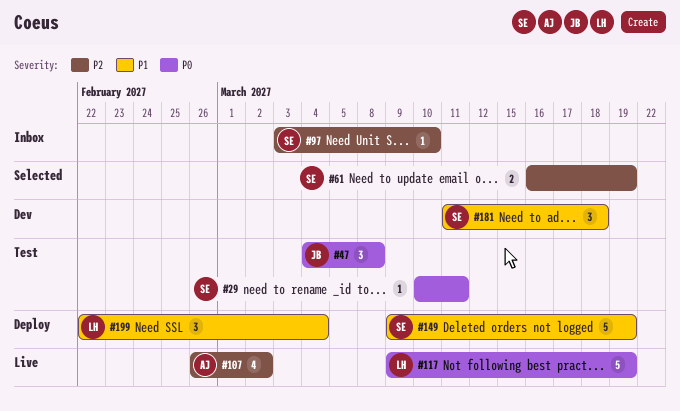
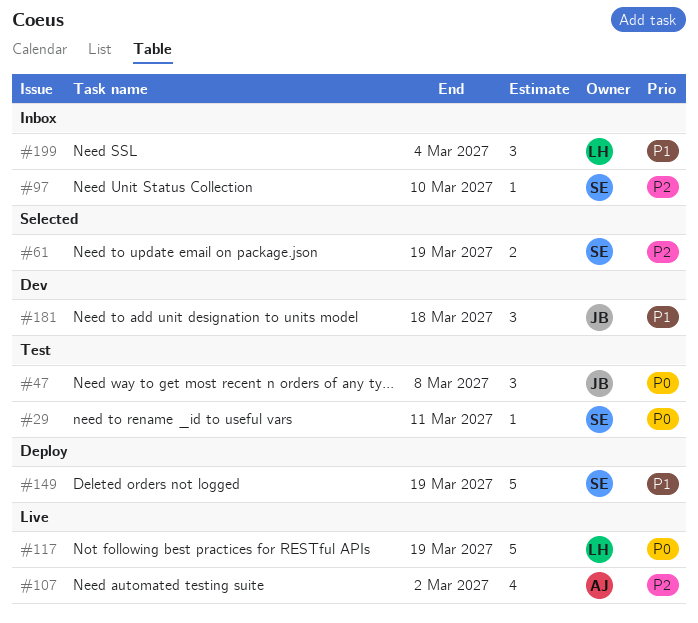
#181, owner: SE -> JB
#199, status: Deploy -> Inbox

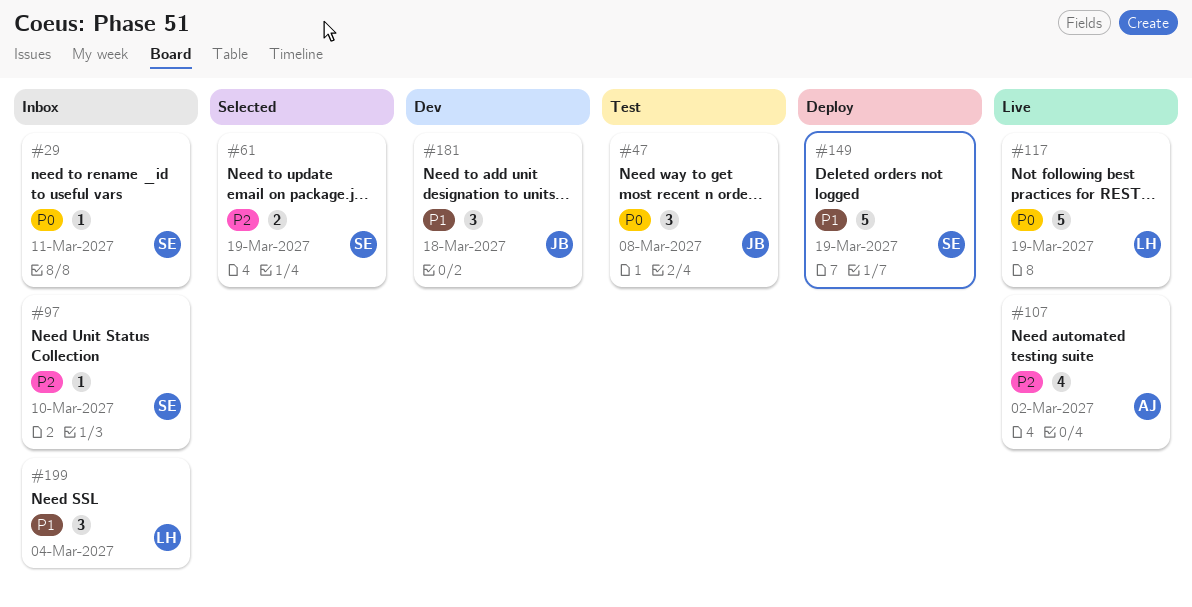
#29, status: Test -> Inbox

